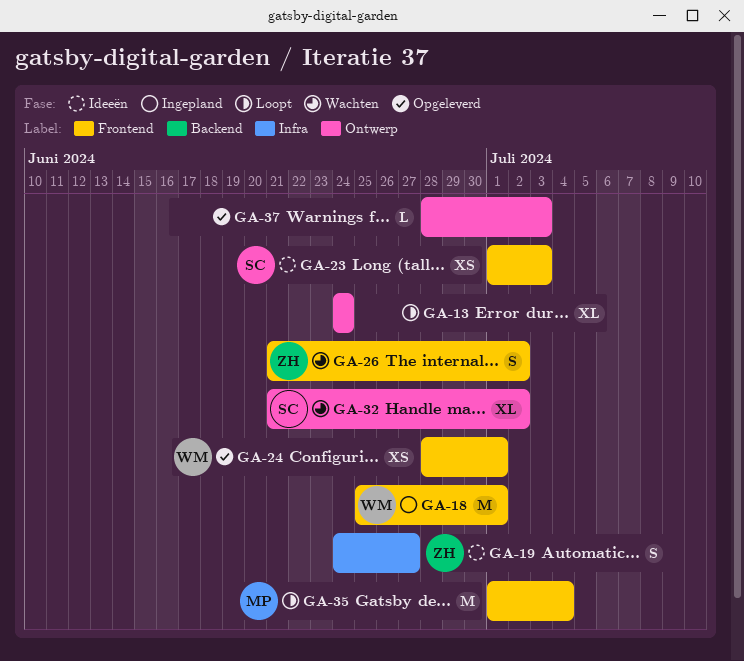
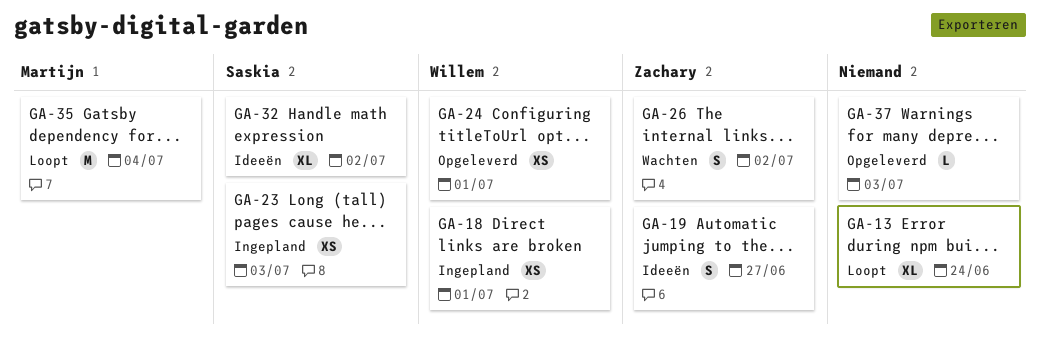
GA-18, estimate: M -> XS
GA-23, status: Ideeën -> Ingepland
GA-32, status: Wachten -> Ideeën

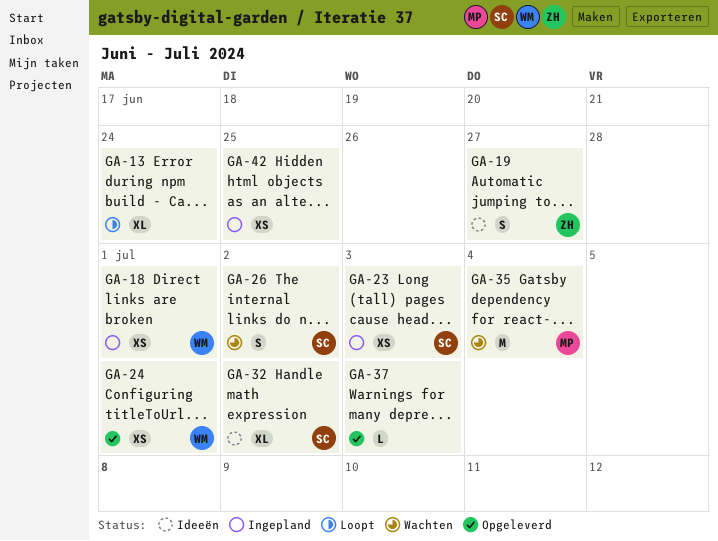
GA-26, owner: Zachary -> Saskia
GA-35, status: Loopt -> Wachten
GA-42: none -> present

